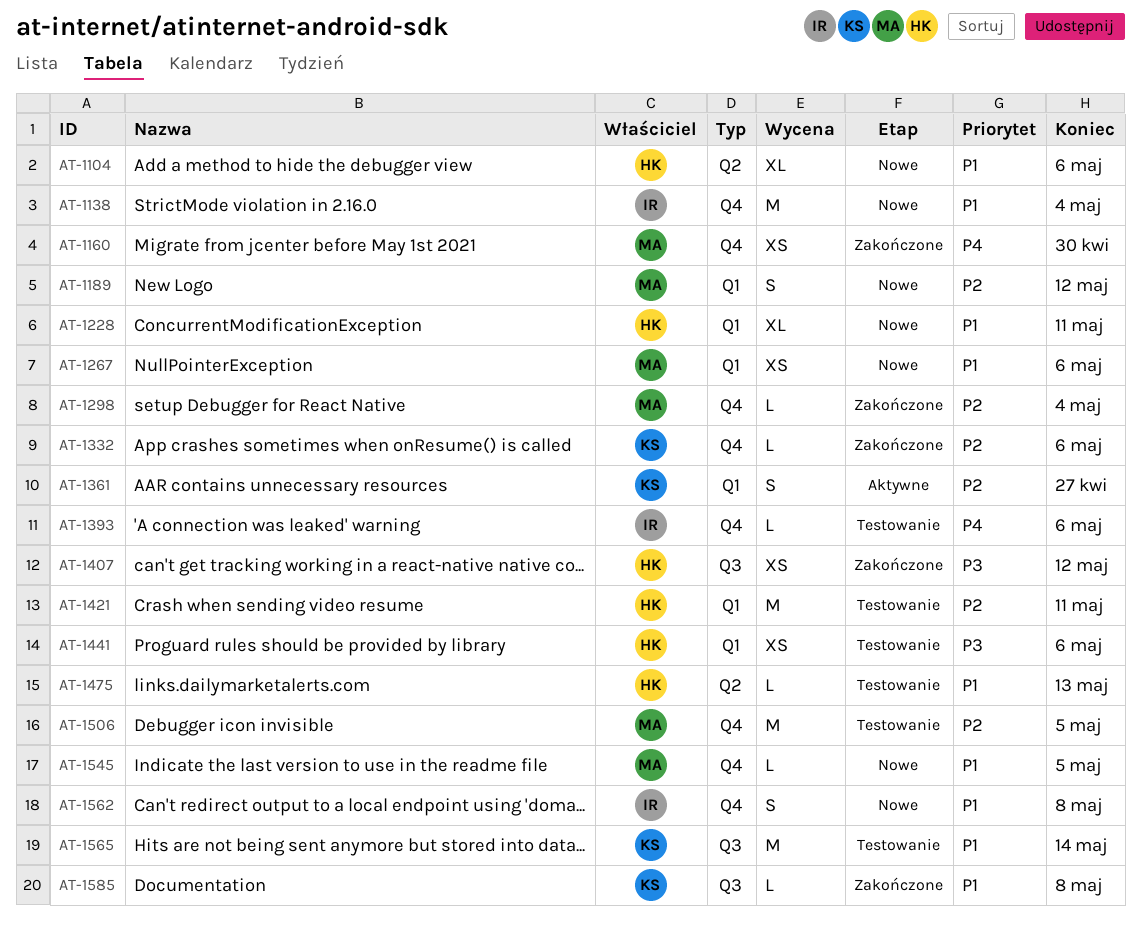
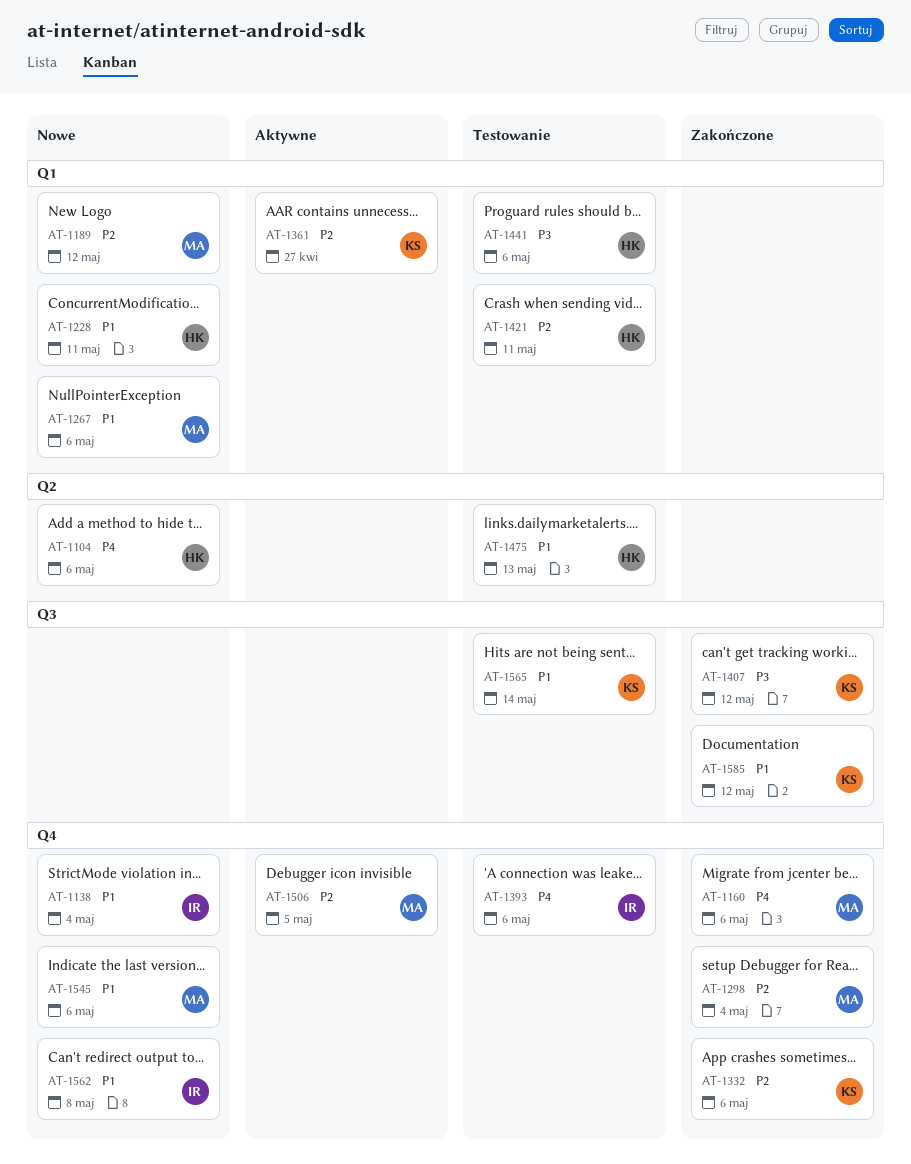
AT-1104, priority: P1 -> P4
AT-1160, due: Apr 30 -> May 6
AT-1407, owner: HK -> KS
AT-1506, status: Testowanie -> Aktywne
AT-1545, due: May 5 -> May 6
AT-1585, due: May 8 -> May 12

